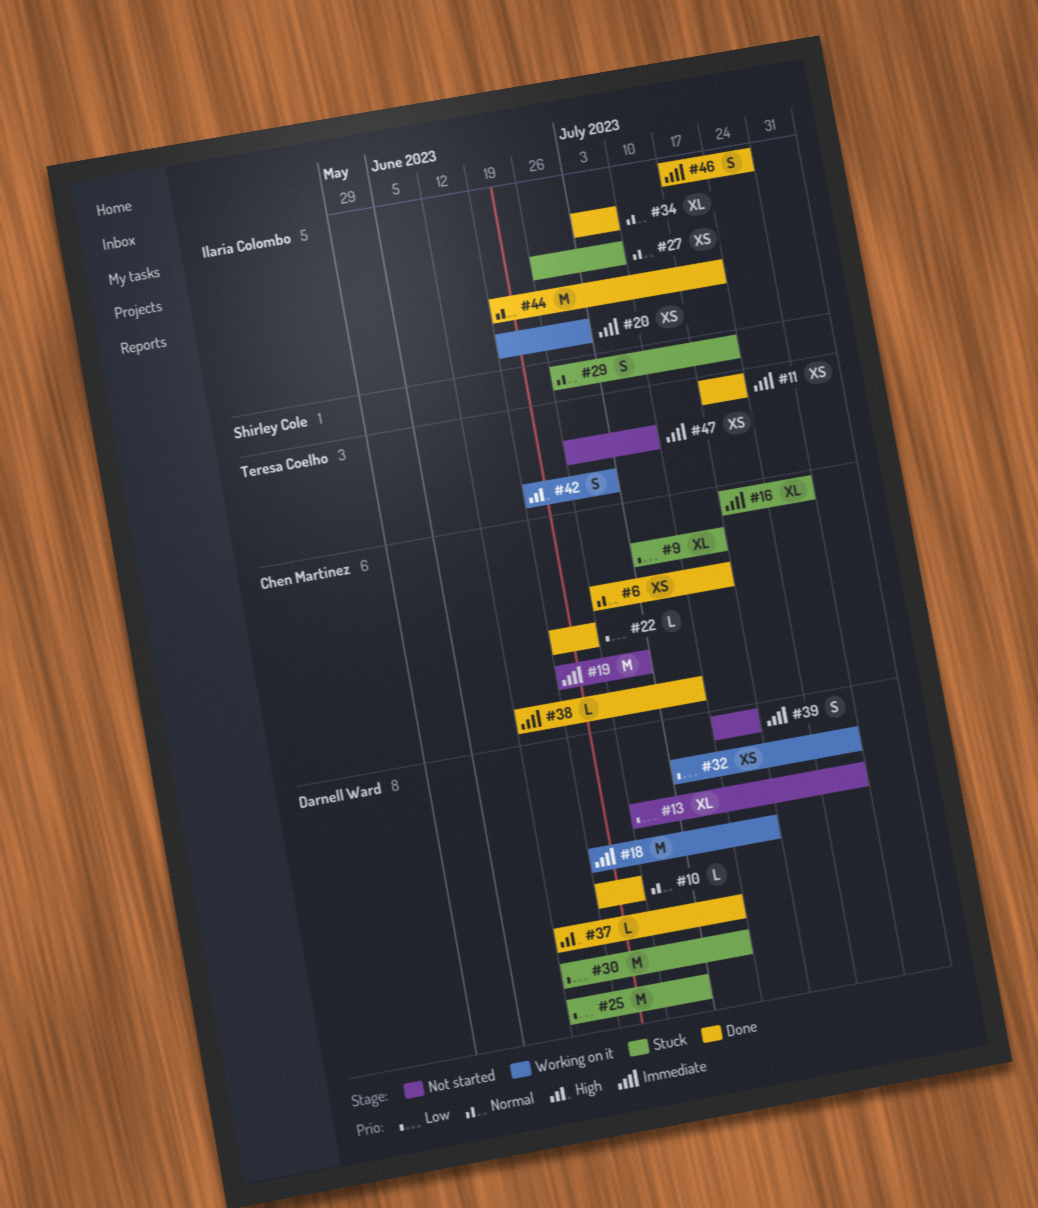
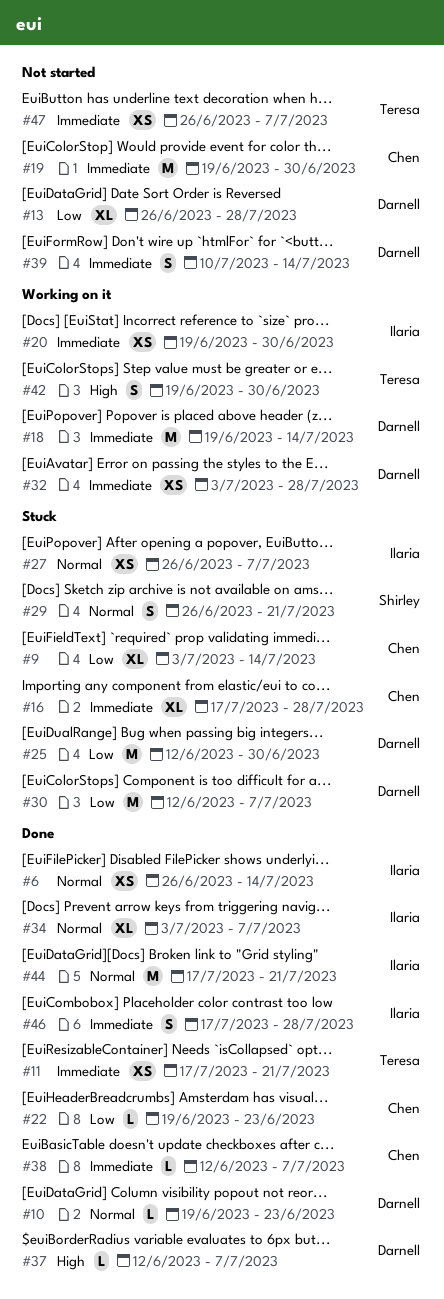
#6, owner: Chen Martinez -> Ilaria Colombo
#32, priority: Low -> Immediate
#44, start: Jun 19 -> Jul 17

